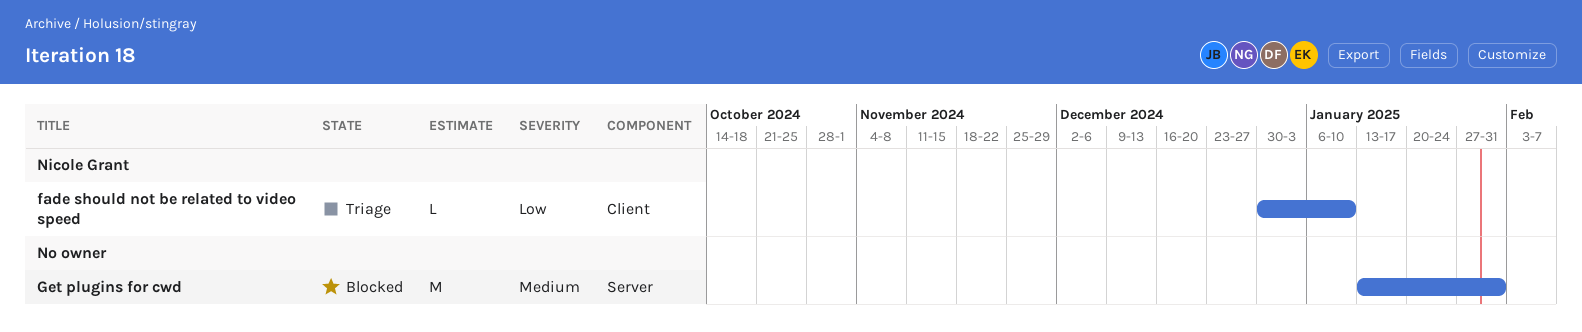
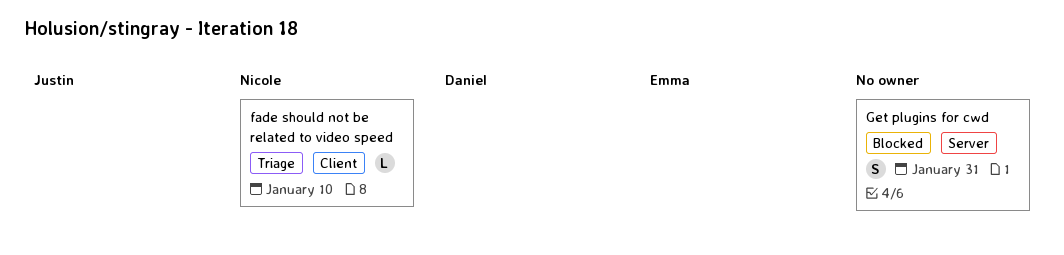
Get plugins for cwd, estimate: M -> S

